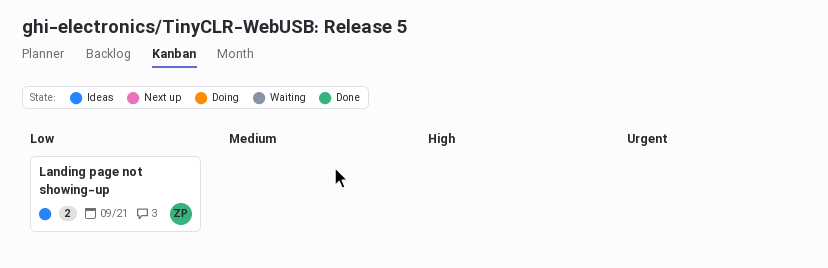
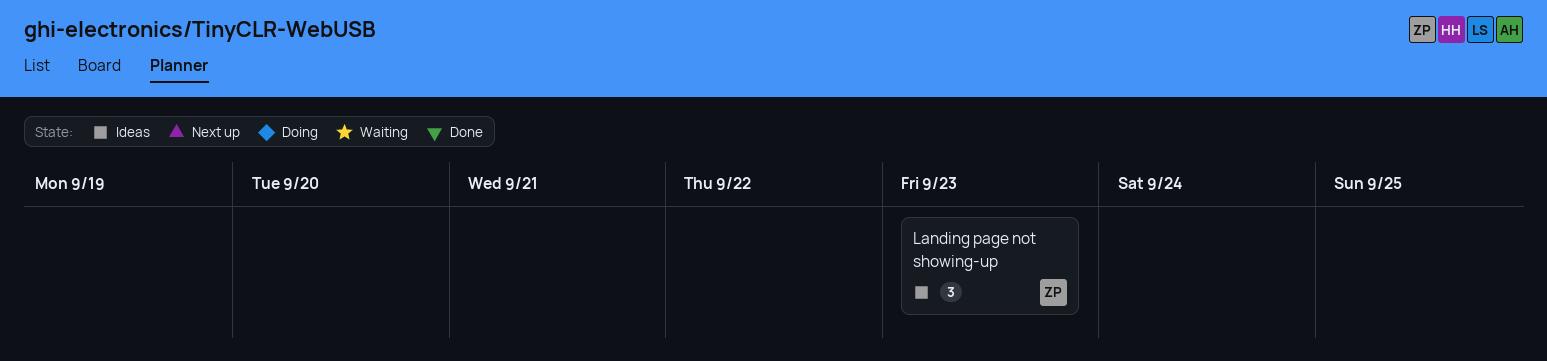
Landing page not showing-up, estimate: 2 -> 3
Landing page not showing-up, due: Sep 21 -> Sep 23

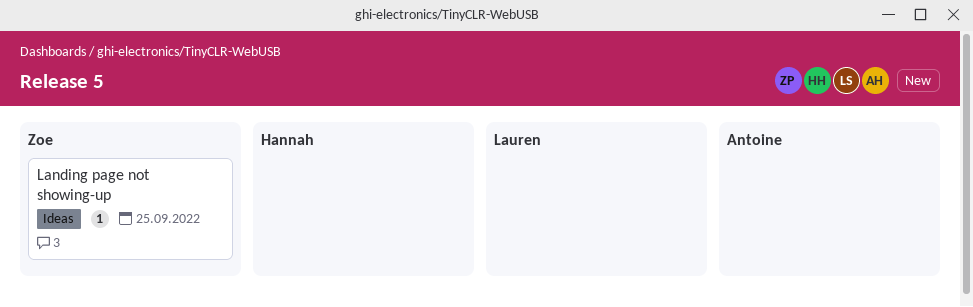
Landing page not showing-up, estimate: 3 -> 1
Landing page not showing-up, due: Sep 23 -> Sep 25

